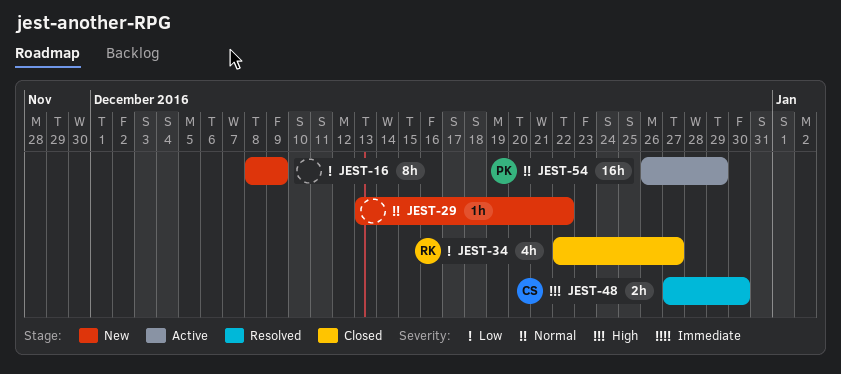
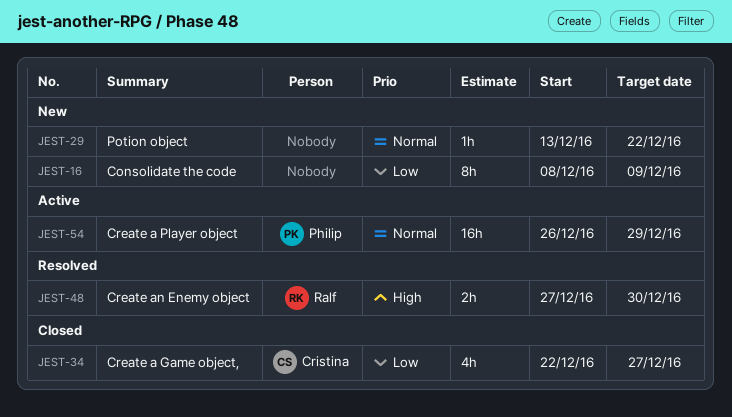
JEST-34, owner: Ralf -> Cristina
JEST-48, owner: Cristina -> Ralf

